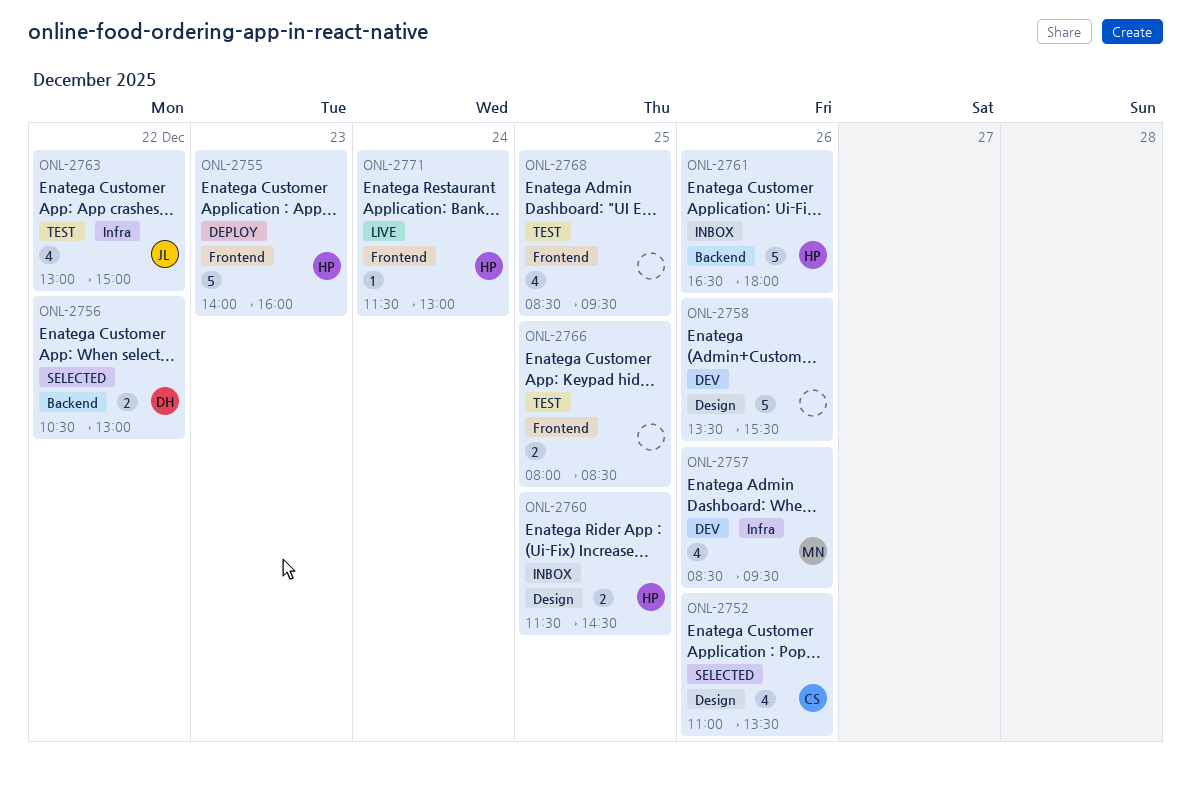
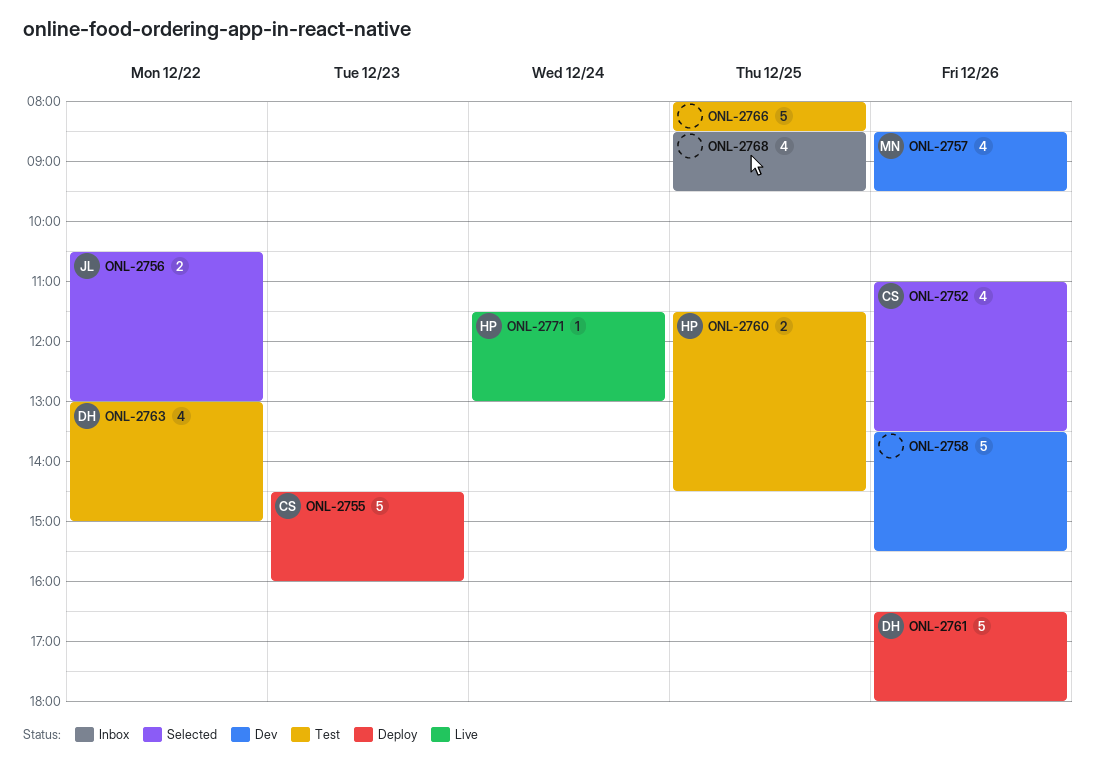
ONL-2755, owner: HP -> CS
ONL-2755, begins: 14:00 -> 14:30
ONL-2756, owner: DH -> JL
ONL-2760, status: Inbox -> Test
ONL-2761, status: Inbox -> Deploy
ONL-2761, owner: HP -> DH
ONL-2763, owner: JL -> DH
ONL-2766, estimate: 2 -> 5
ONL-2768, status: Test -> Inbox

